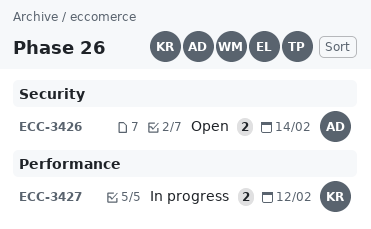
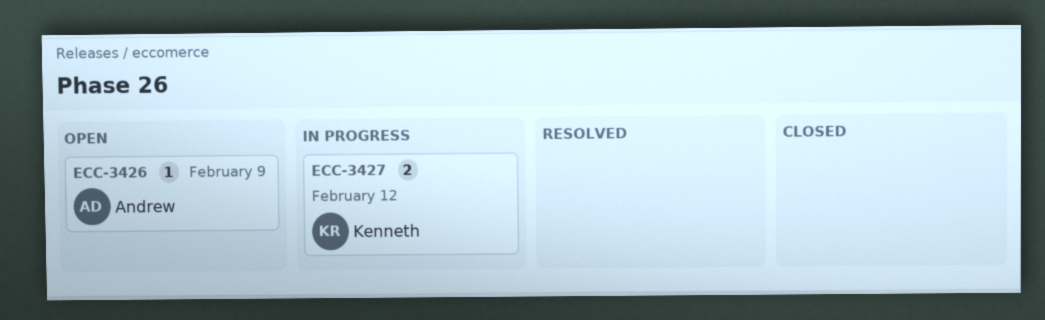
ECC-3426, estimate: 2 -> 1
ECC-3426, due: Feb 14 -> Feb 9

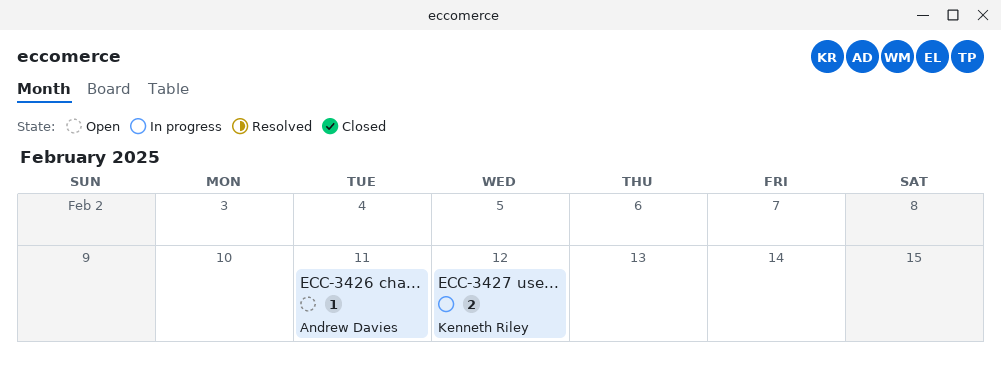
ECC-3426, due: Feb 9 -> Feb 11

